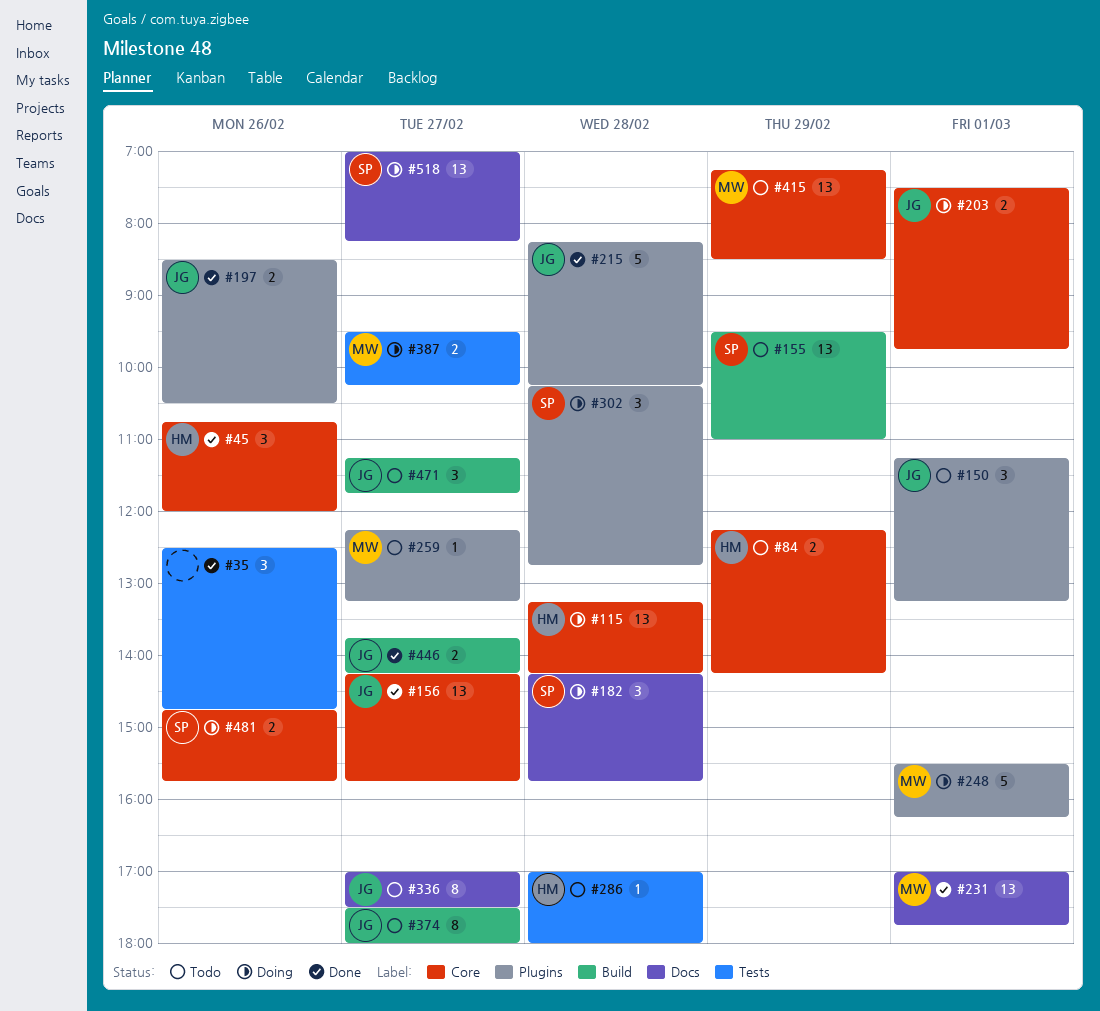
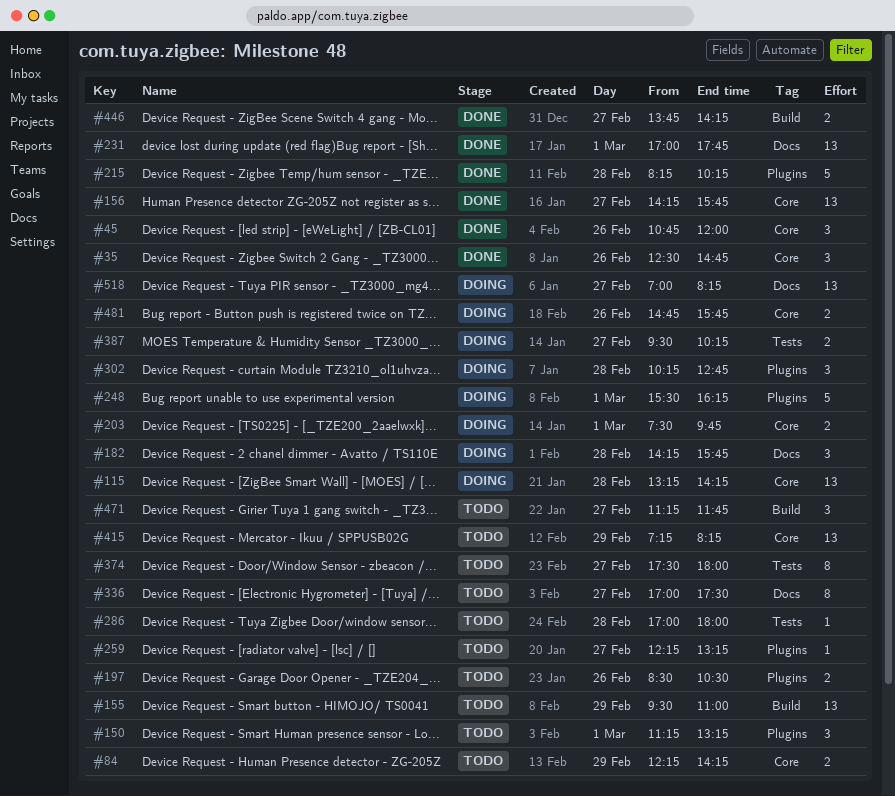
#35, label: Tests -> Core
#197, status: Done -> Todo
#374, label: Build -> Tests
#415, ends: 08:30 -> 08:15

